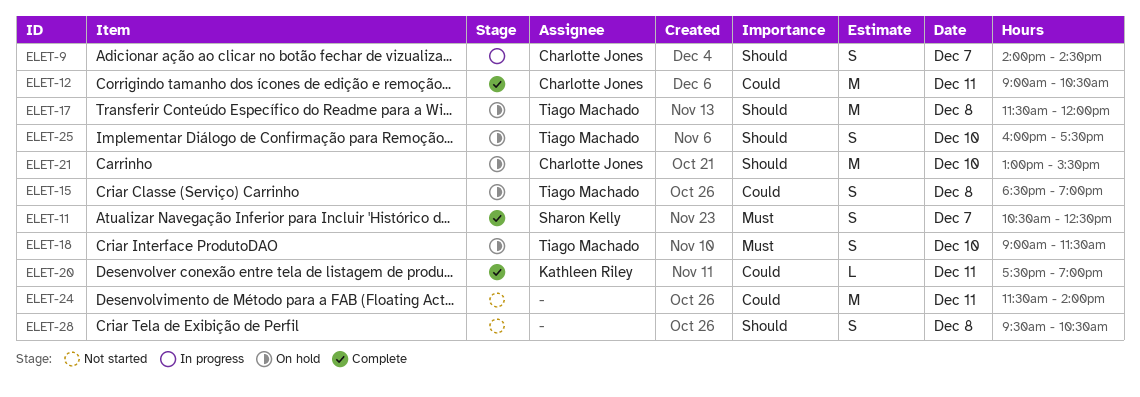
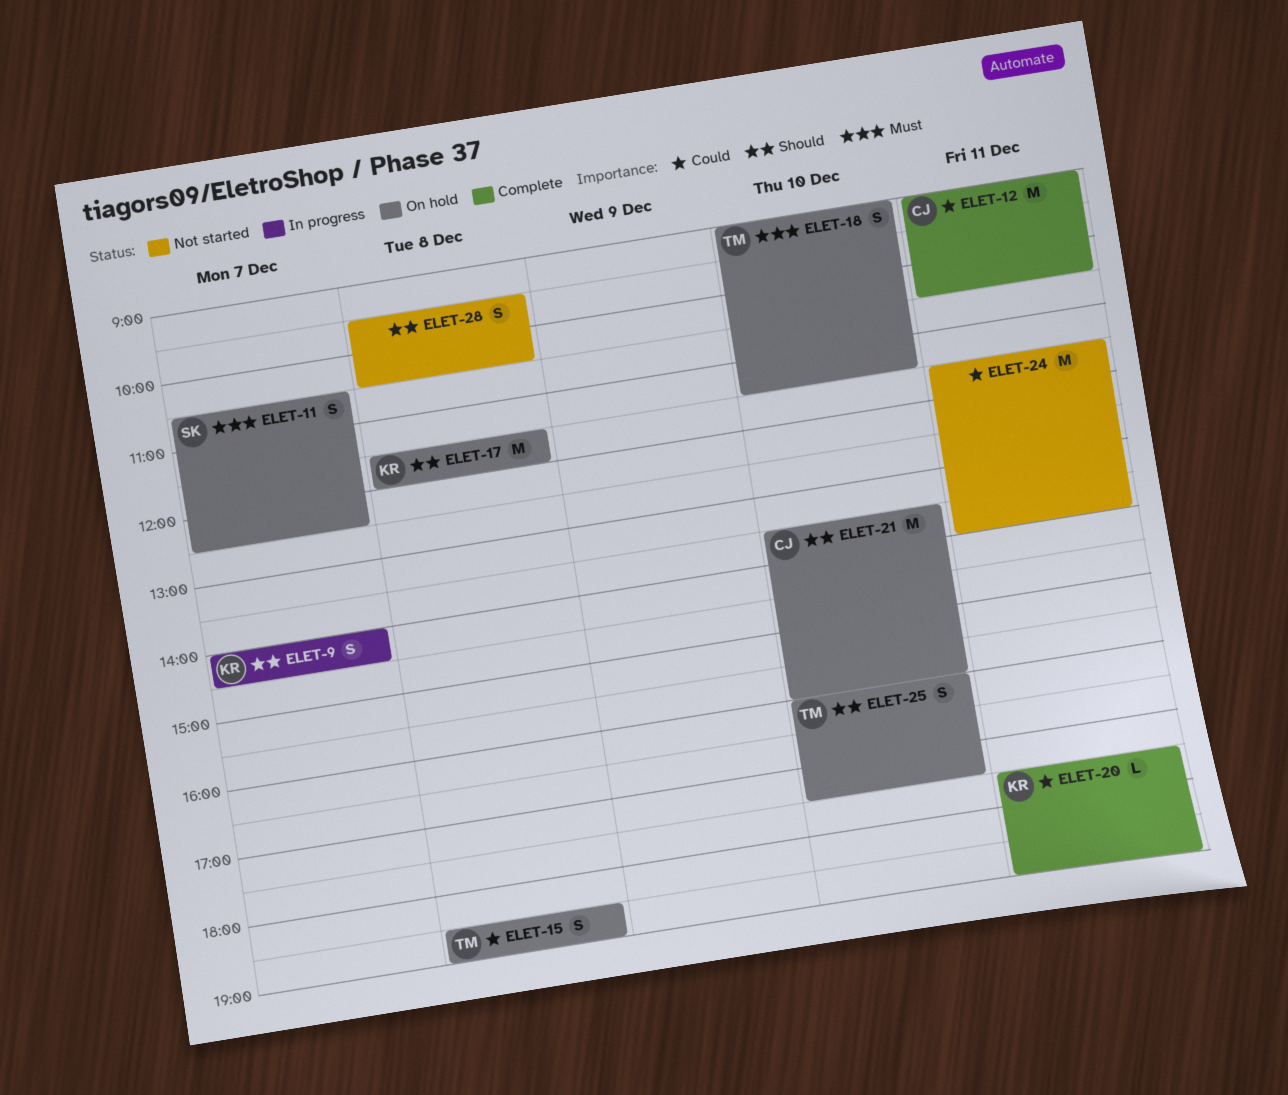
ELET-9, owner: Charlotte Jones -> Kathleen Riley
ELET-11, status: Complete -> On hold
ELET-17, owner: Tiago Machado -> Kathleen Riley
ELET-21, begins: 13:00 -> 13:30
ELET-21, ends: 15:30 -> 16:00

